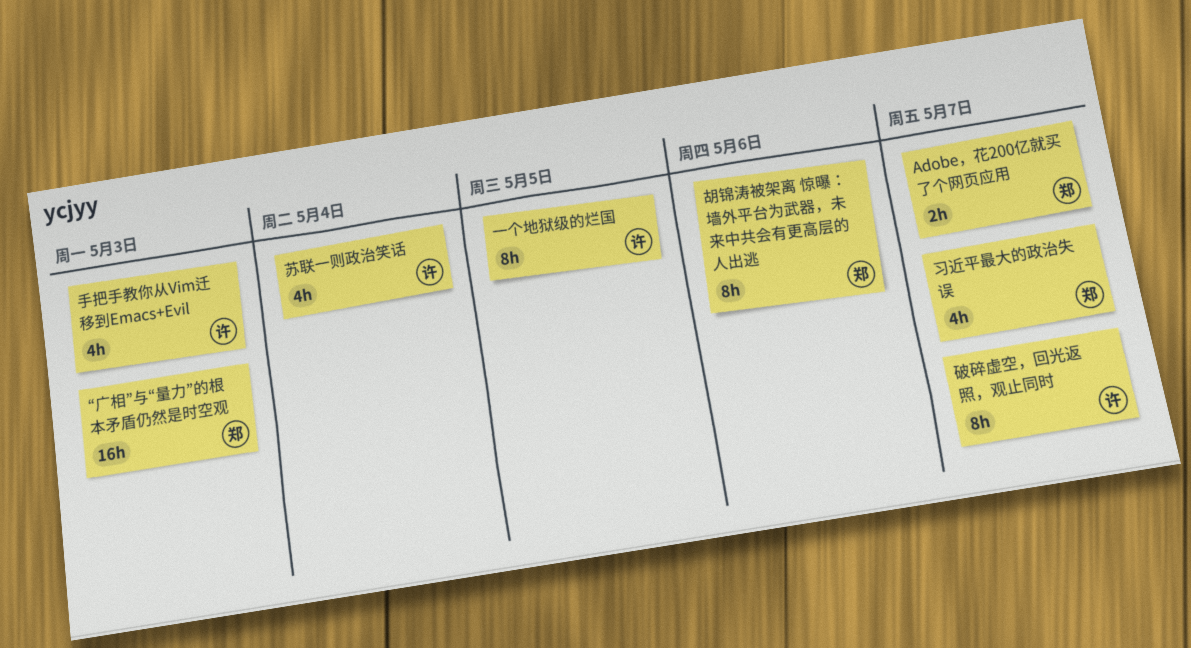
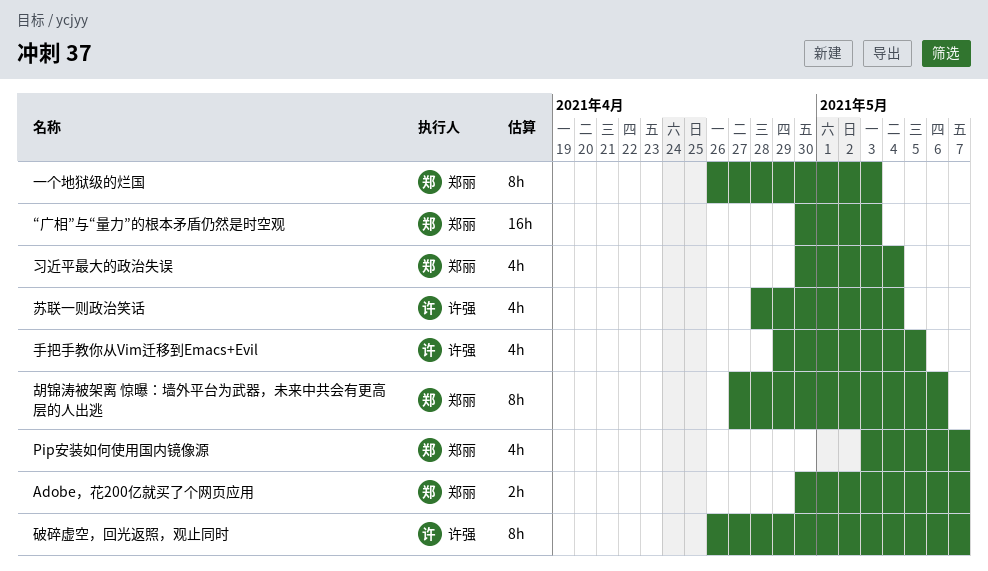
Pip安装如何使用国内镜像源: none -> present
一个地狱级的烂国, owner: 许强 -> 郑丽
一个地狱级的烂国, due: May 5 -> May 3
习近平最大的政治失误, due: May 7 -> May 4
手把手教你从Vim迁移到Emacs+Evil, due: May 3 -> May 5

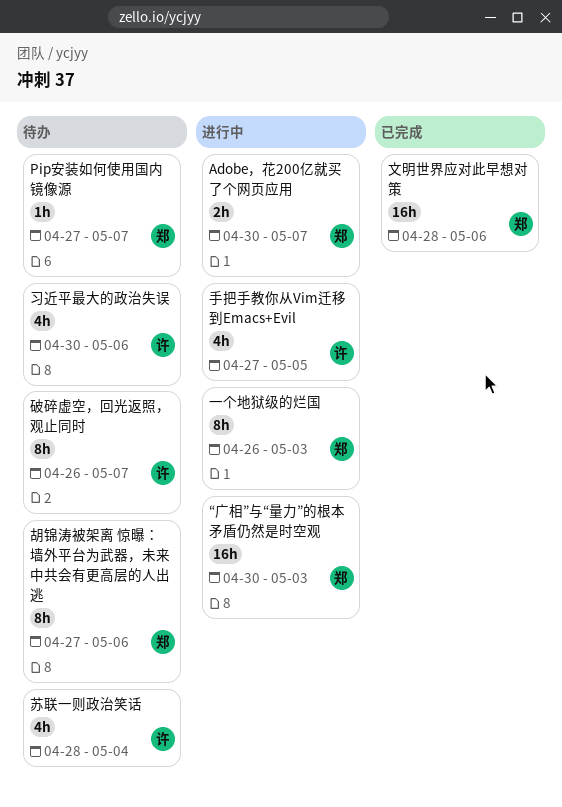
Pip安装如何使用国内镜像源, estimate: 4h -> 1h
Pip安装如何使用国内镜像源, start: May 3 -> Apr 27
习近平最大的政治失误, owner: 郑丽 -> 许强
习近平最大的政治失误, due: May 4 -> May 6
手把手教你从Vim迁移到Emacs+Evil, start: Apr 29 -> Apr 27
文明世界应对此早想对策: none -> present

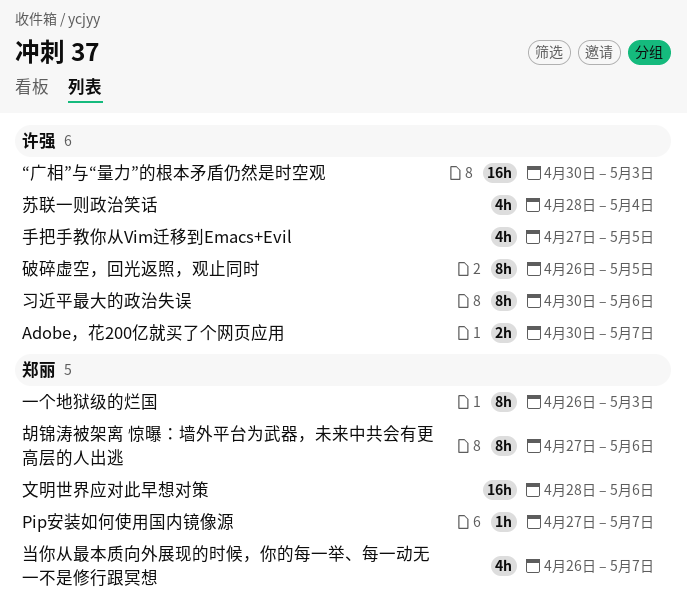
Adobe，花200亿就买了个网页应用, owner: 郑丽 -> 许强
“广相”与“量力”的根本矛盾仍然是时空观, owner: 郑丽 -> 许强
习近平最大的政治失误, estimate: 4h -> 8h
当你从最本质向外展现的时候，你的每一举、每一动无一不是修行跟冥想: none -> present
破碎虚空，回光返照，观止同时, due: May 7 -> May 5

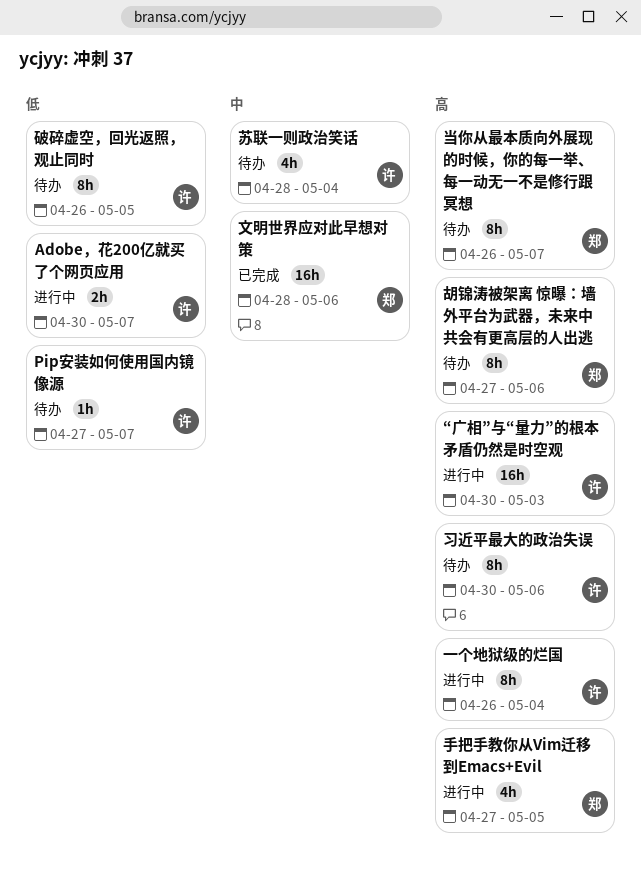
Pip安装如何使用国内镜像源, owner: 郑丽 -> 许强
一个地狱级的烂国, owner: 郑丽 -> 许强
一个地狱级的烂国, due: May 3 -> May 4
当你从最本质向外展现的时候，你的每一举、每一动无一不是修行跟冥想, estimate: 4h -> 8h
手把手教你从Vim迁移到Emacs+Evil, owner: 许强 -> 郑丽

